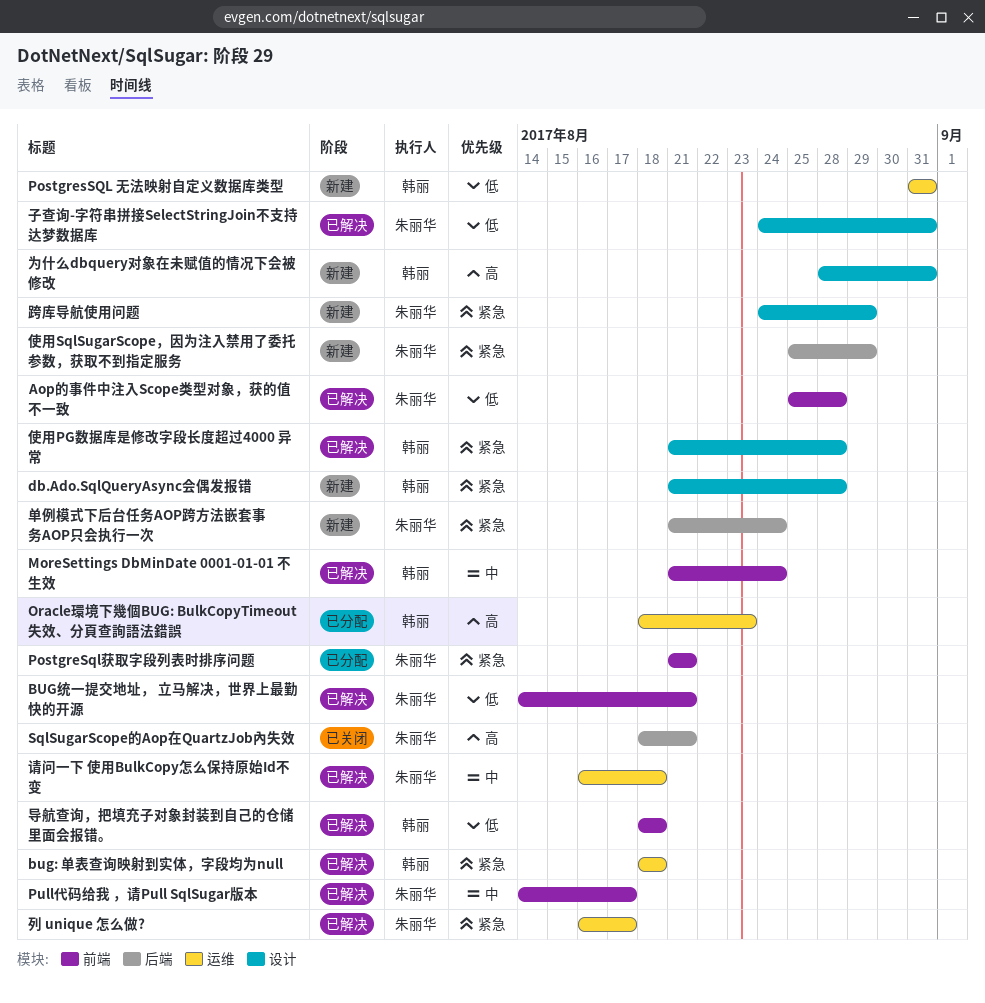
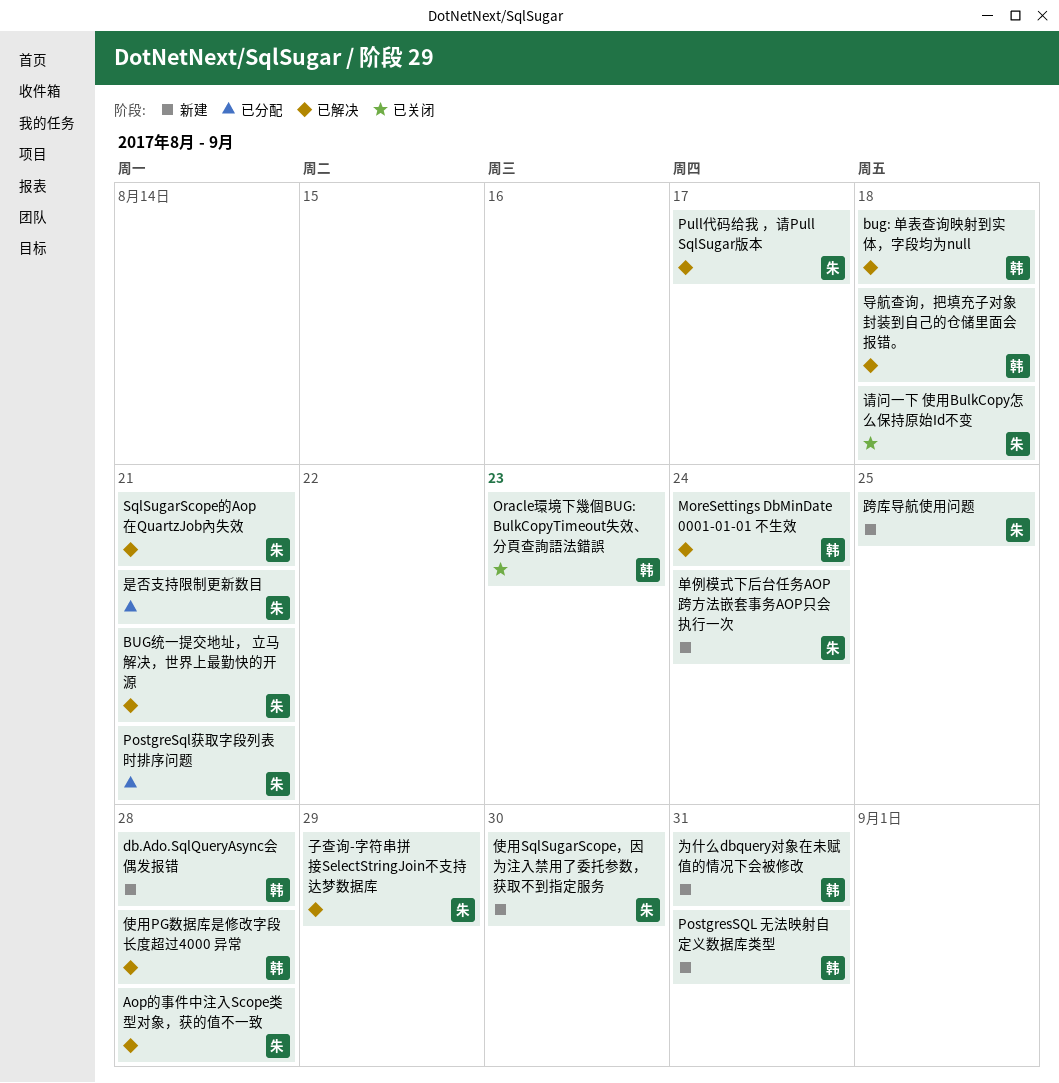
Oracle環境下幾個BUG: BulkCopyTimeout失效、分頁查詢語法錯誤, status: 已分配 -> 已关闭
SqlSugarScope的Aop在QuartzJob內失效, status: 已关闭 -> 已解决
使用SqlSugarScope，因为注入禁用了委托参数，获取不到指定服务, due: Aug 29 -> Aug 30
列 unique 怎么做?: present -> none
子查询-字符串拼接SelectStringJoin不支持达梦数据库, due: Aug 31 -> Aug 29
是否支持限制更新数目: none -> present
请问一下 使用BulkCopy怎么保持原始Id不变, status: 已解决 -> 已关闭
跨库导航使用问题, due: Aug 29 -> Aug 25

